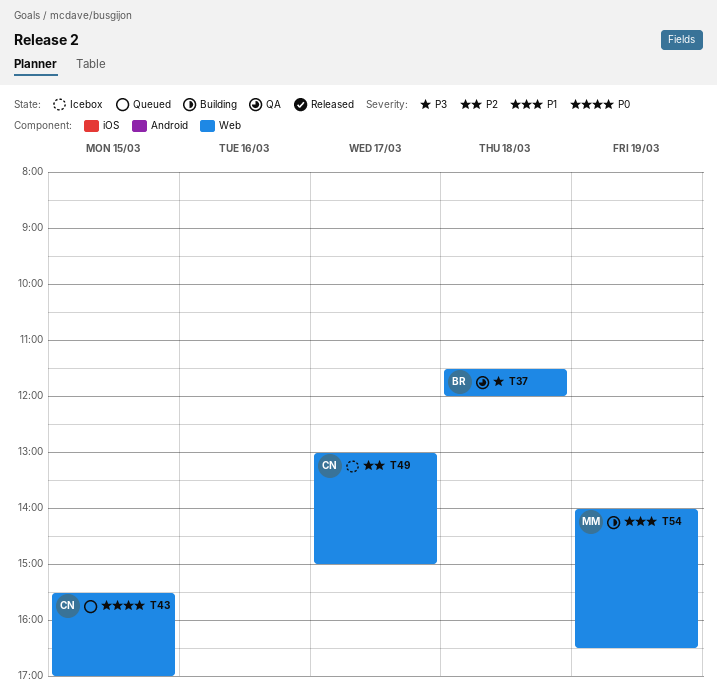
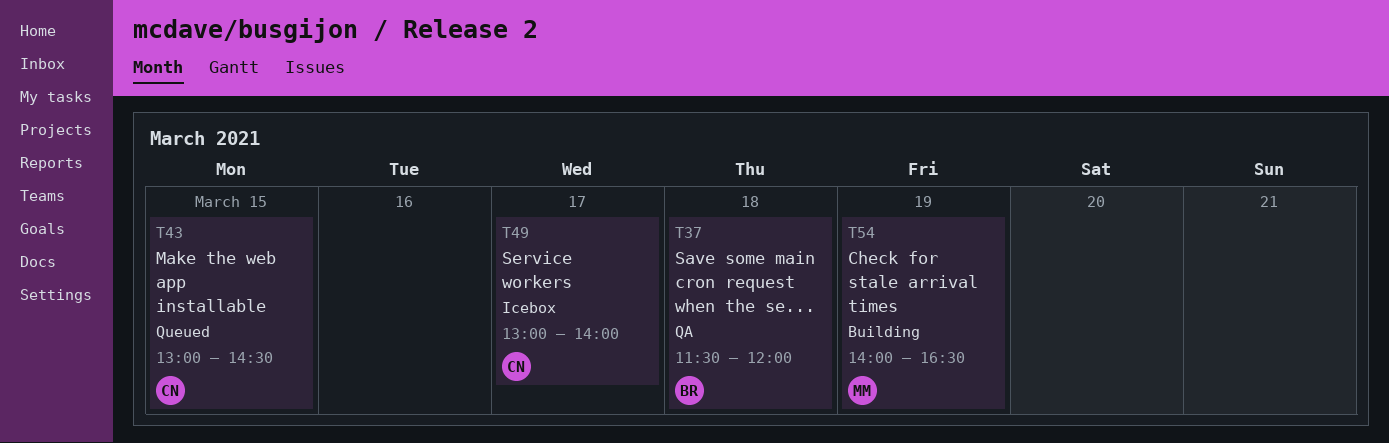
T43, begins: 15:30 -> 13:00
T43, ends: 17:00 -> 14:30
T49, ends: 15:00 -> 14:00

